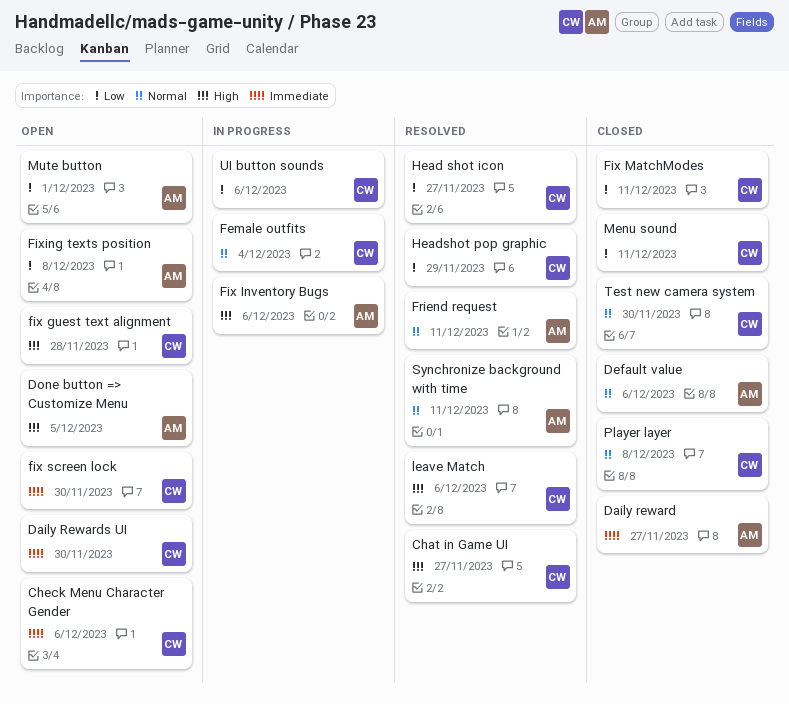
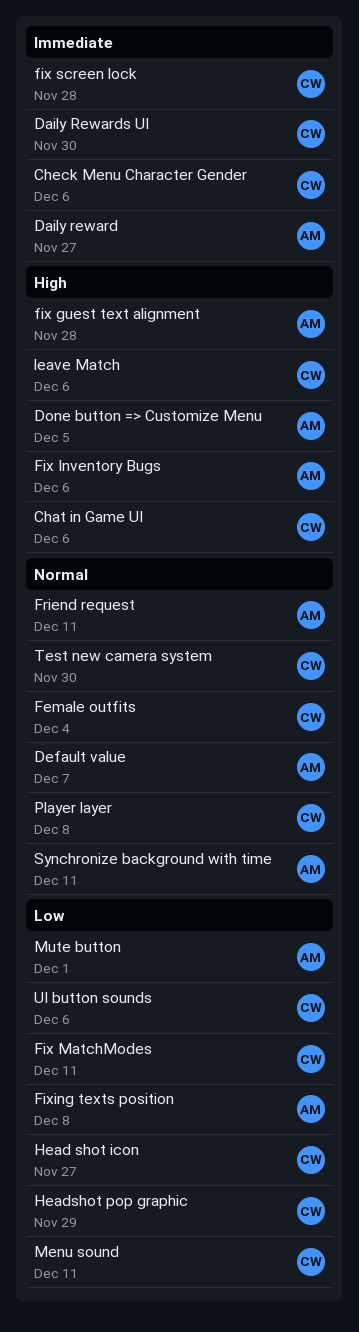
Chat in Game UI, due: Nov 27 -> Dec 6
Default value, due: Dec 6 -> Dec 7
fix guest text alignment, owner: CW -> AM
fix screen lock, due: Nov 30 -> Nov 28

